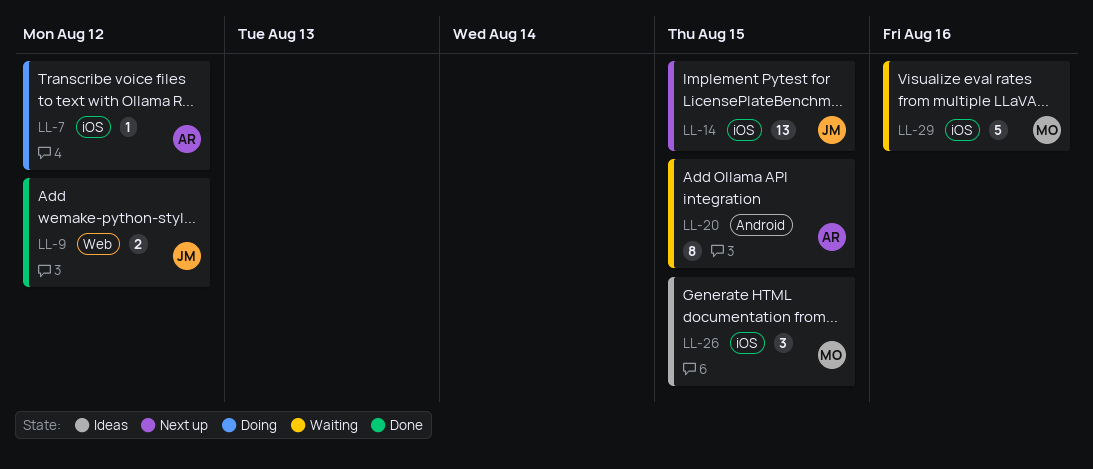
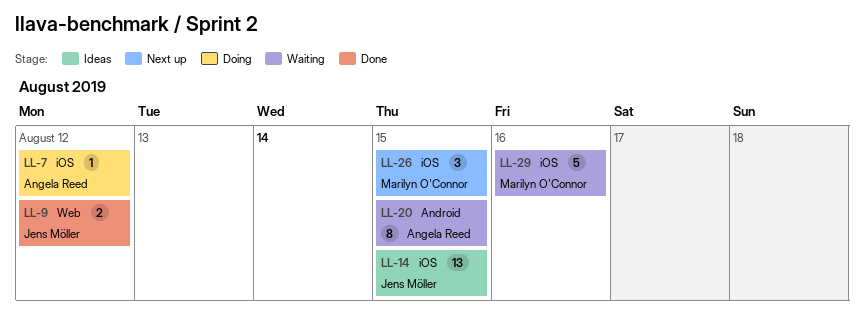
LL-14, status: Next up -> Ideas
LL-26, status: Ideas -> Next up

